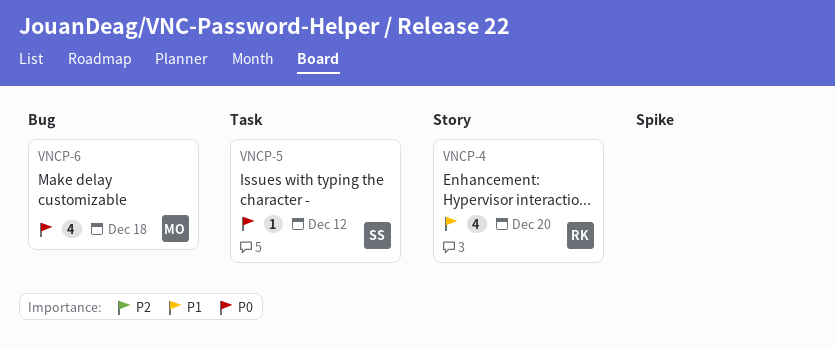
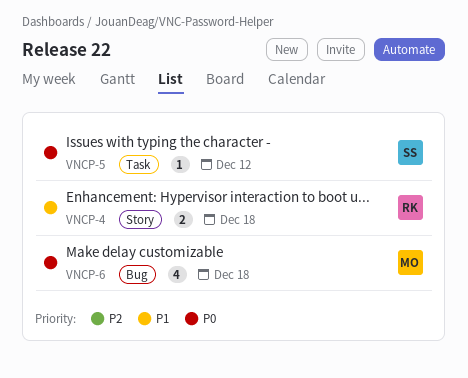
VNCP-4, estimate: 4 -> 2
VNCP-4, due: Dec 20 -> Dec 18

